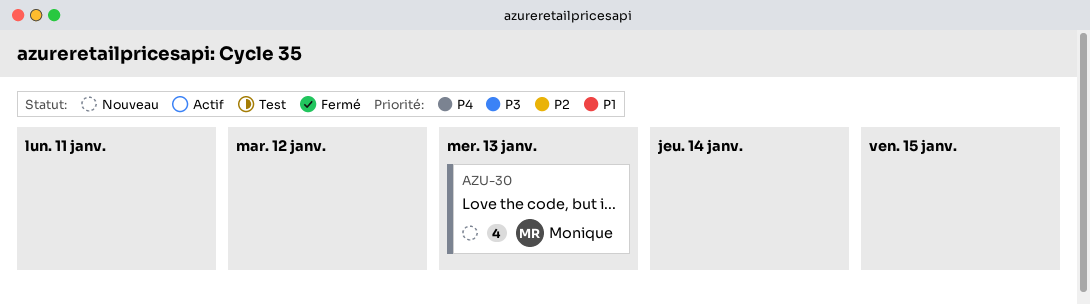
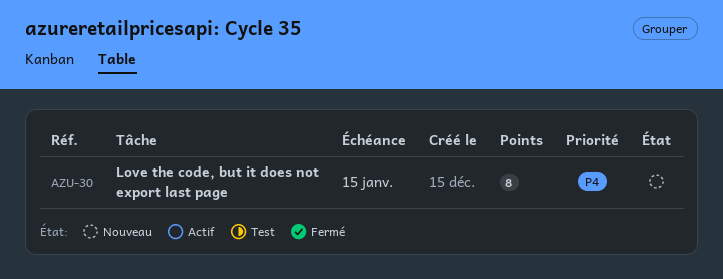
AZU-30, estimate: 4 -> 8
AZU-30, due: Jan 13 -> Jan 15

